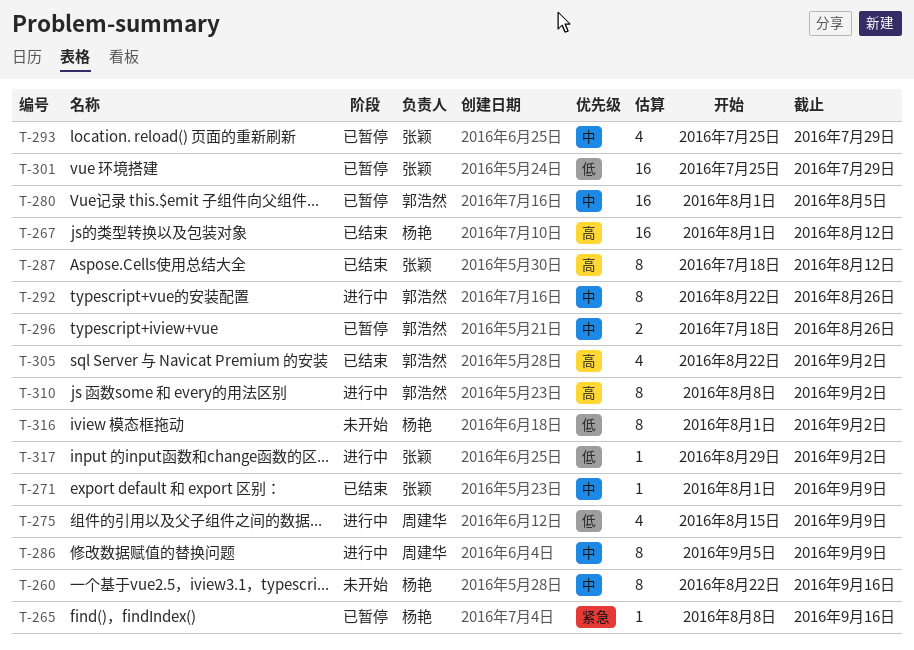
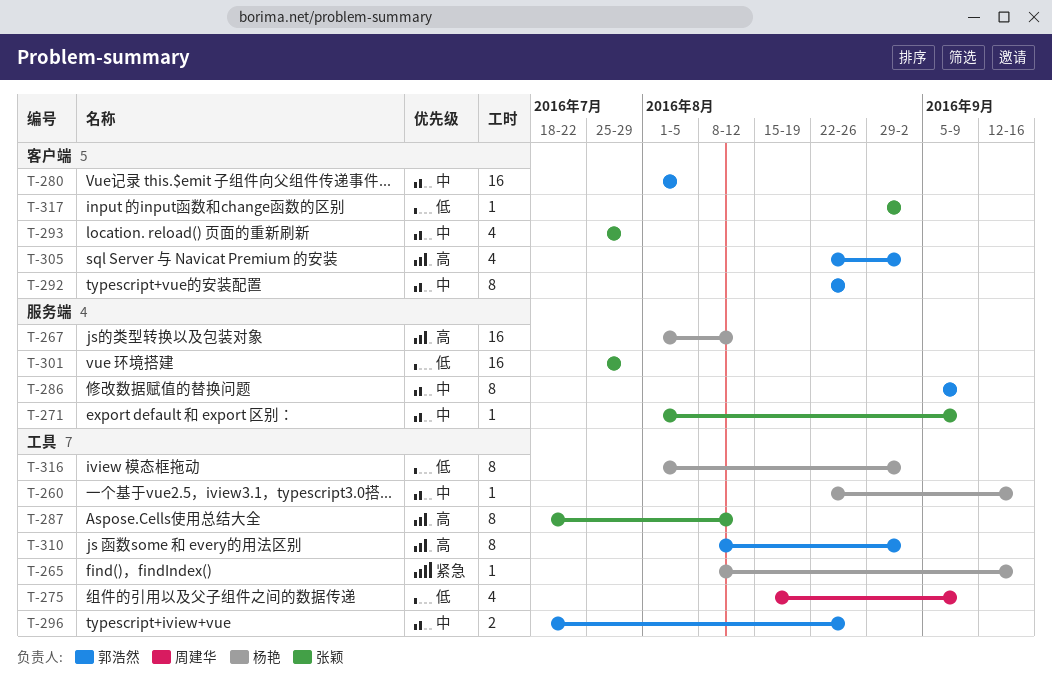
T-260, estimate: 8 -> 1
T-286, owner: 周建华 -> 郭浩然

